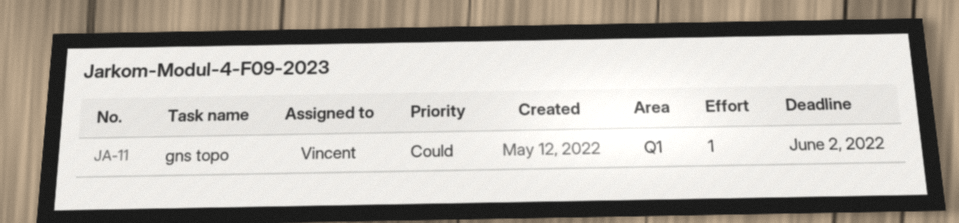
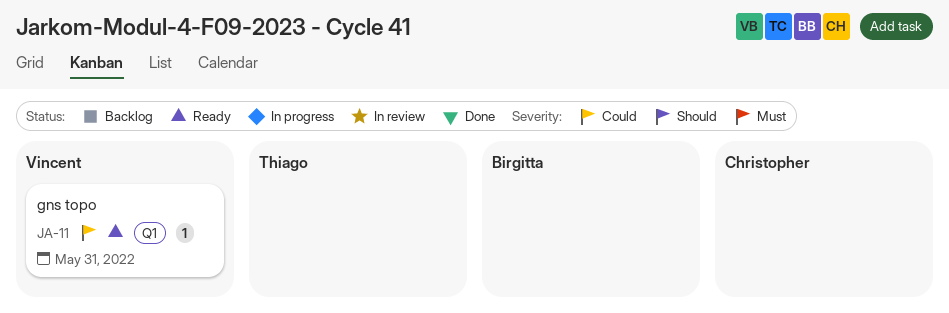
JA-11, due: Jun 2 -> May 31

